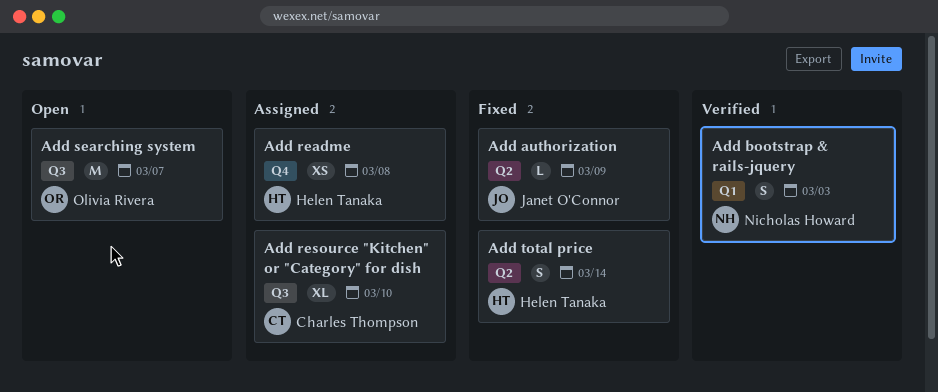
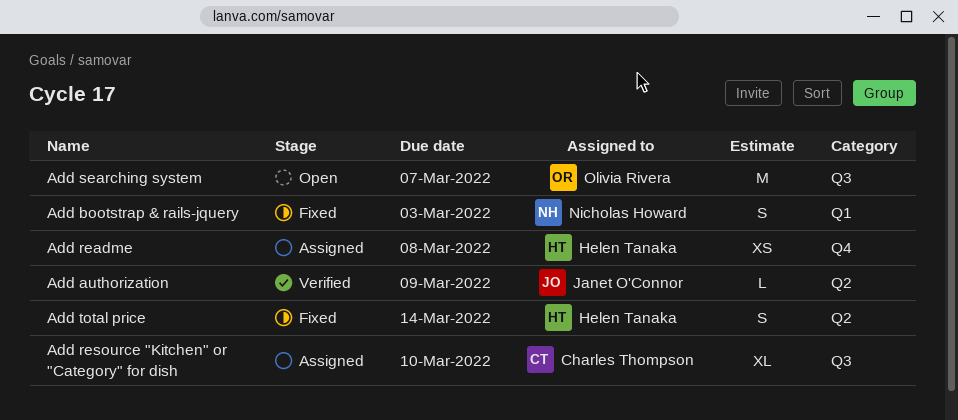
Add authorization, status: Fixed -> Verified
Add bootstrap & rails-jquery, status: Verified -> Fixed

